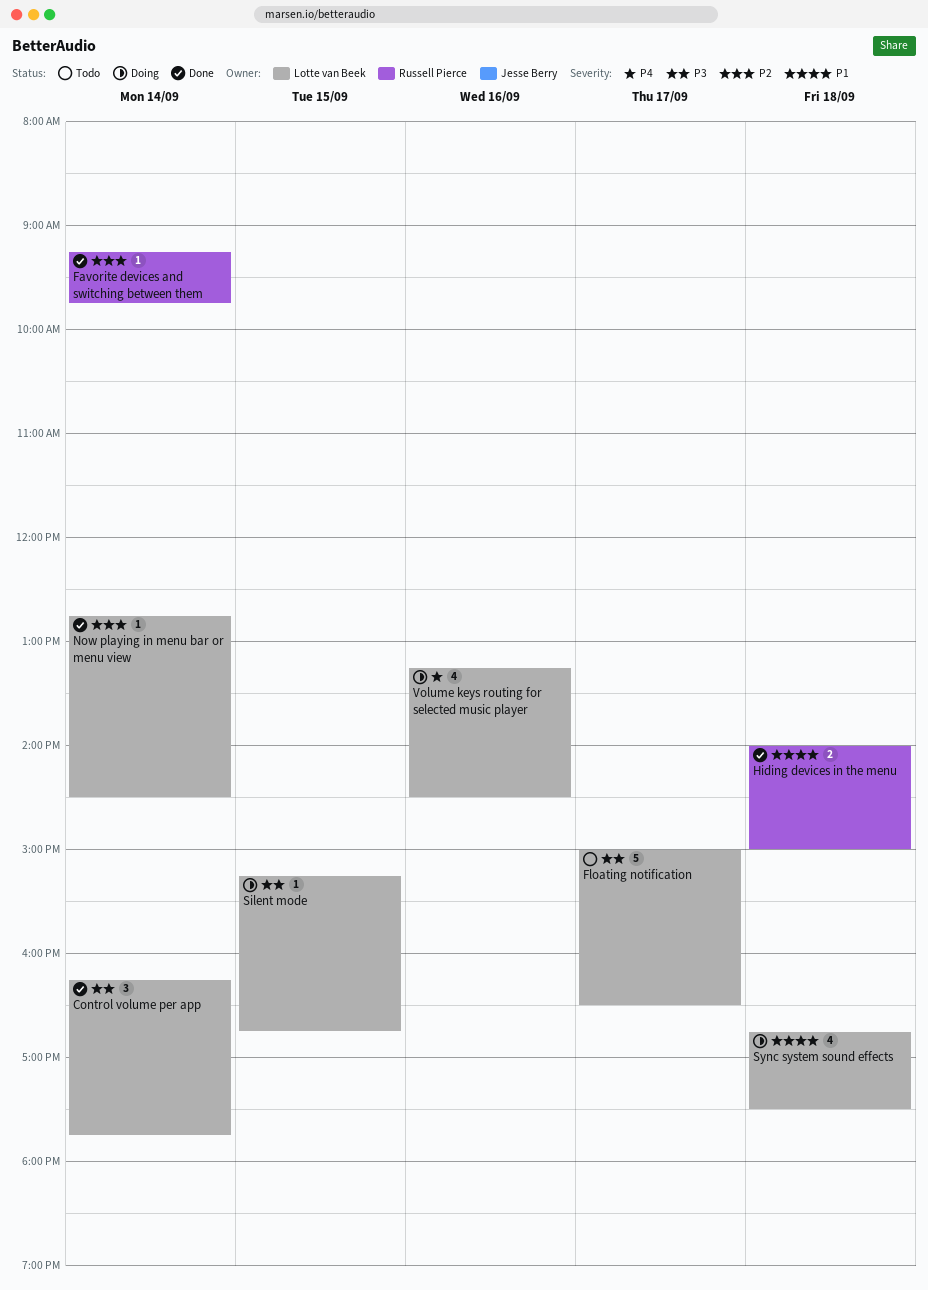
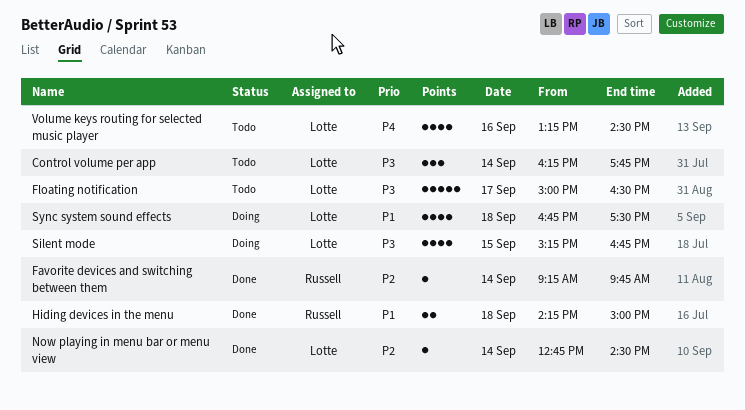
Control volume per app, status: Done -> Todo
Hiding devices in the menu, begins: 14:00 -> 14:15
Silent mode, estimate: 1 -> 4
Volume keys routing for selected music player, status: Doing -> Todo

